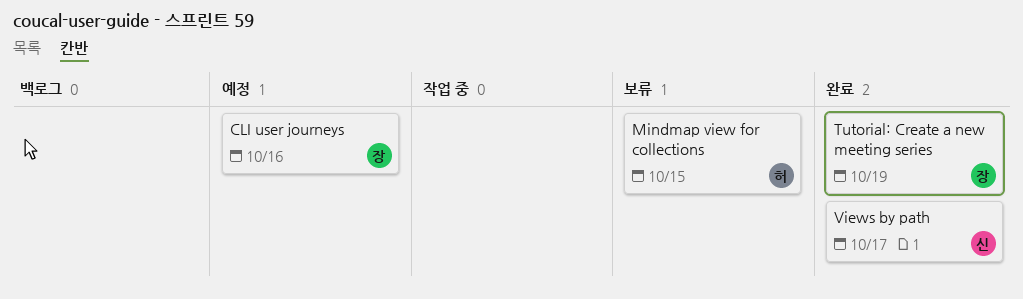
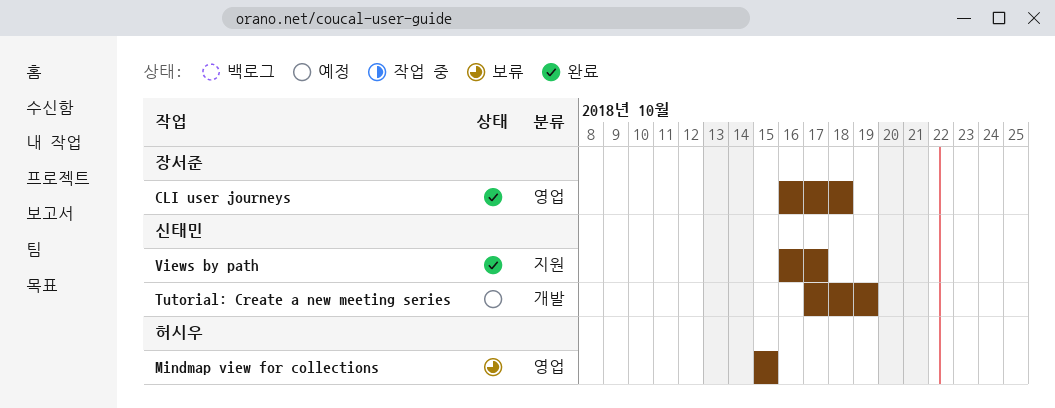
CLI user journeys, status: 예정 -> 완료
CLI user journeys, due: Oct 16 -> Oct 18
Tutorial: Create a new meeting series, status: 완료 -> 예정
Tutorial: Create a new meeting series, owner: 장서준 -> 신태민

